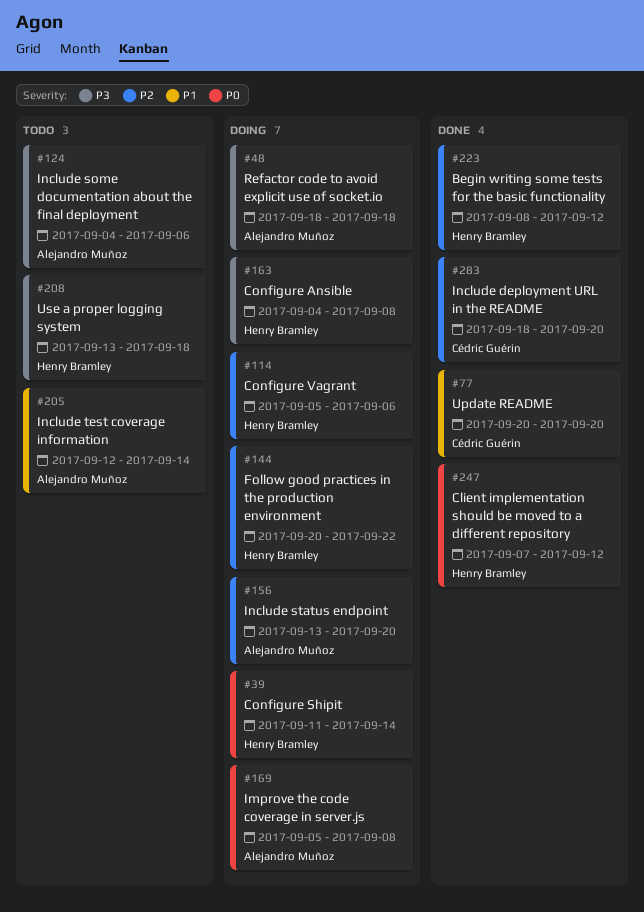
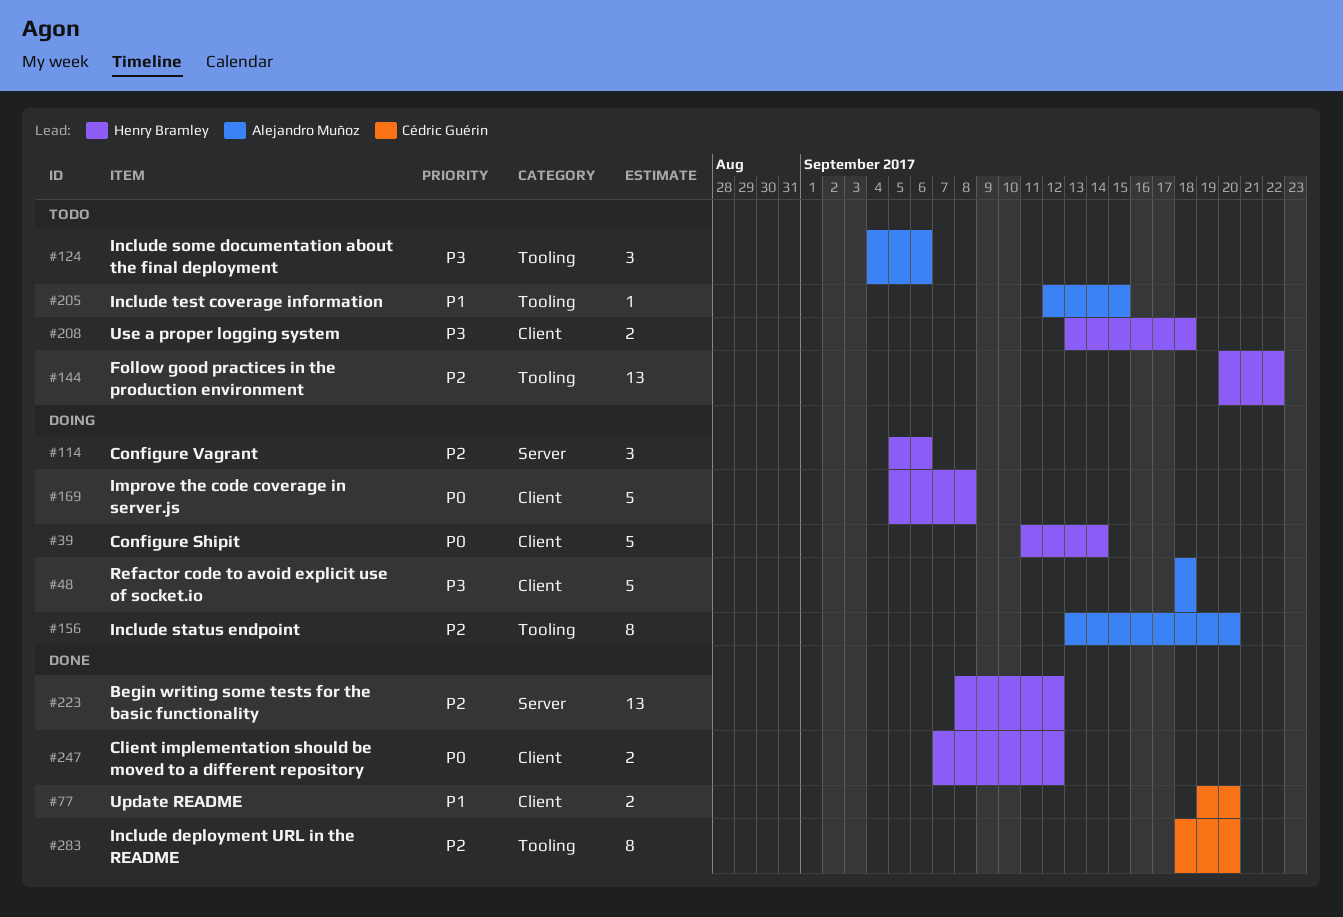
#77, start: Sep 20 -> Sep 19
#144, status: Doing -> Todo
#163: present -> none
#169, owner: Alejandro Muñoz -> Henry Bramley
#205, due: Sep 14 -> Sep 15

